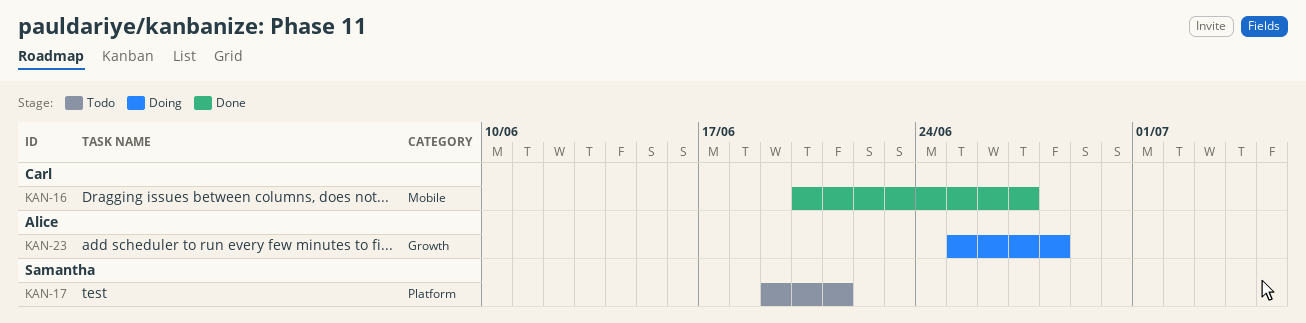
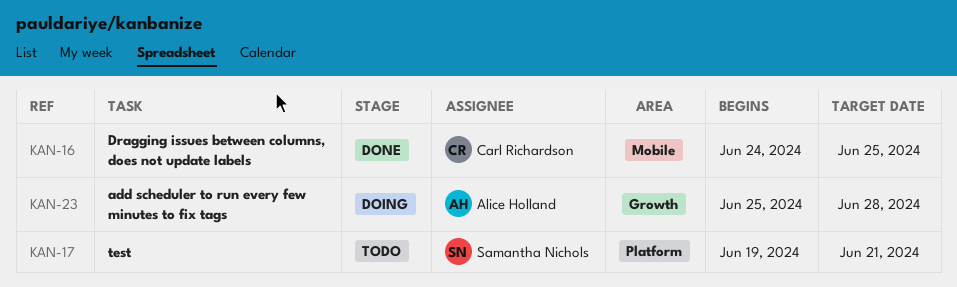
KAN-16, start: Jun 20 -> Jun 24
KAN-16, due: Jun 27 -> Jun 25

